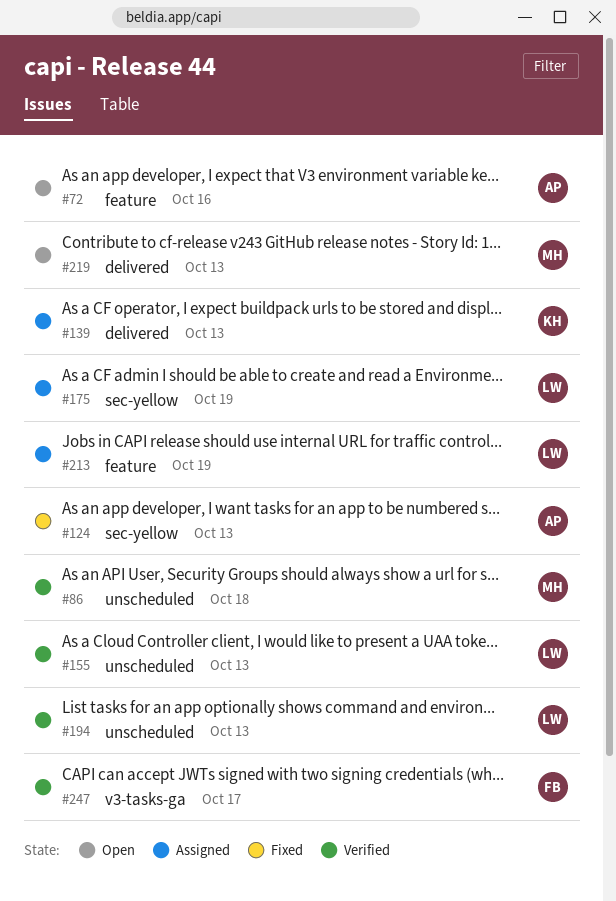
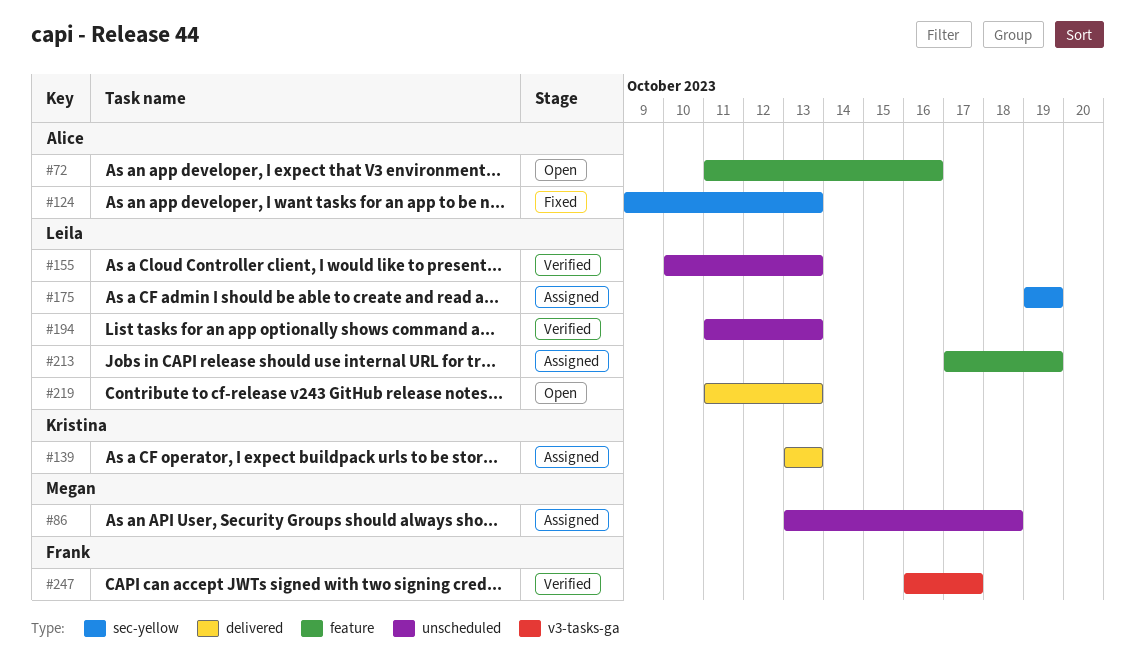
#86, status: Verified -> Assigned
#219, owner: Megan -> Leila

